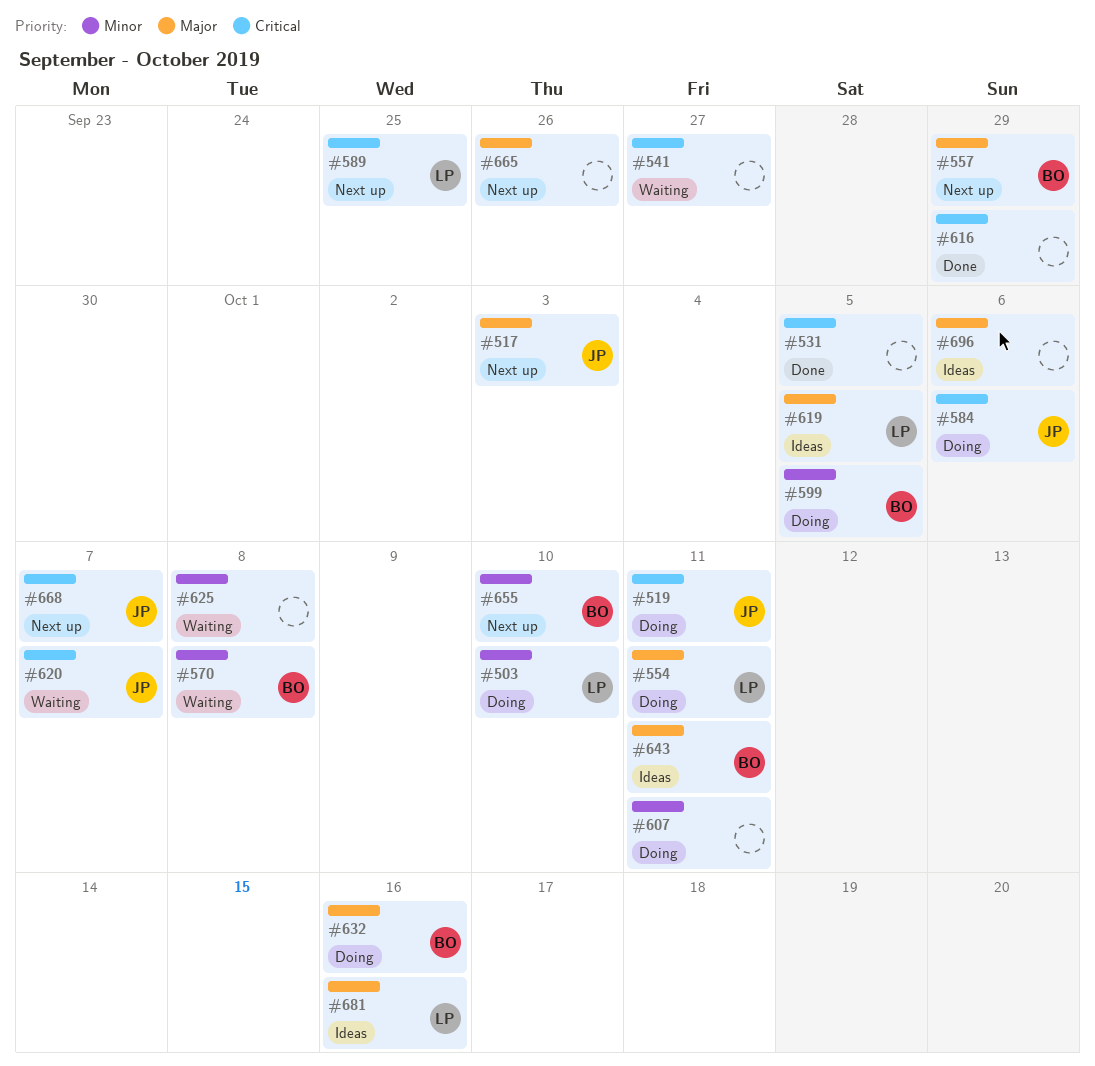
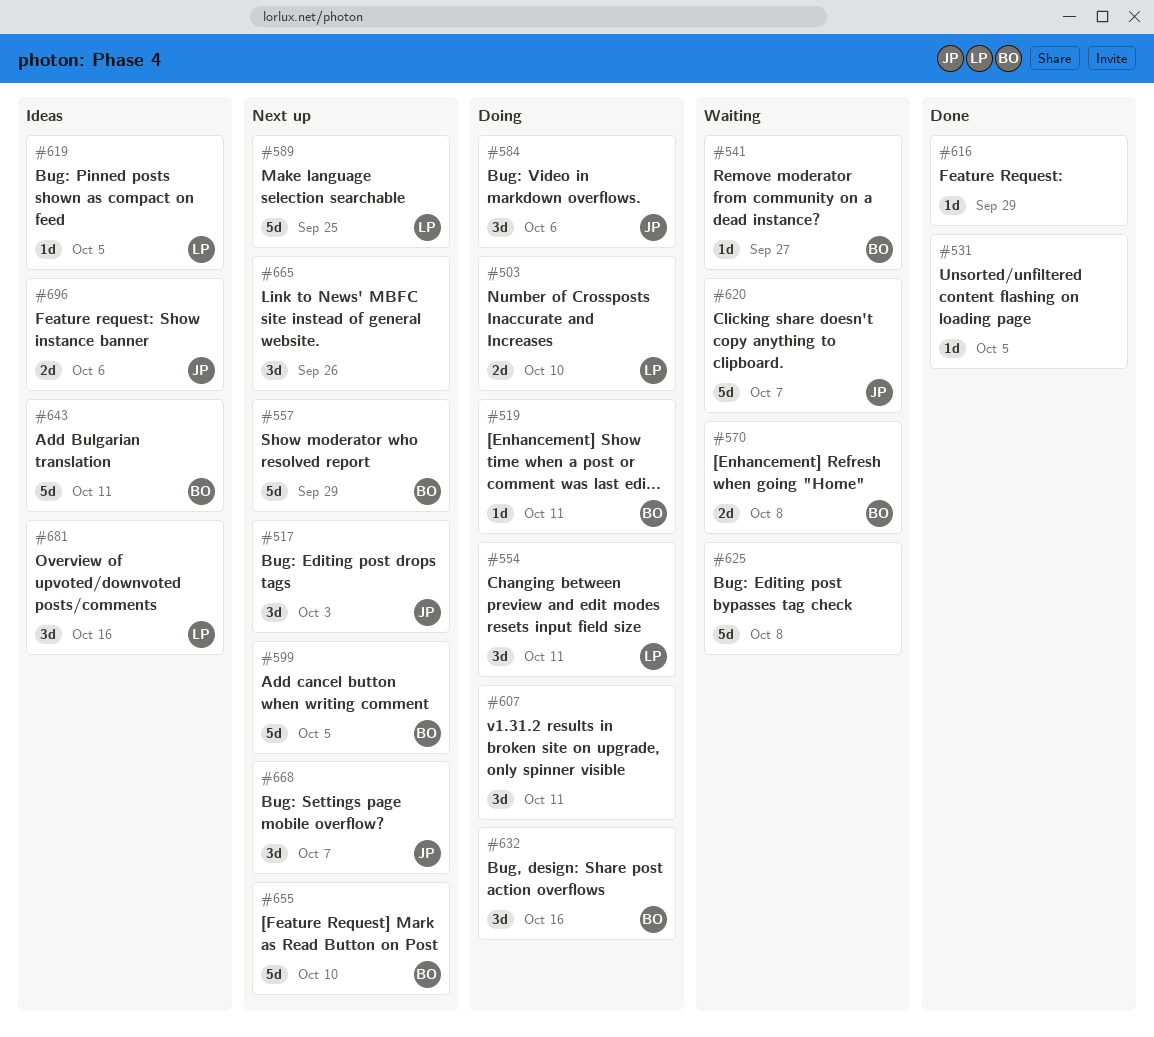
#519, owner: JP -> BO
#541, owner: none -> BO
#599, status: Doing -> Next up
#696, owner: none -> JP

